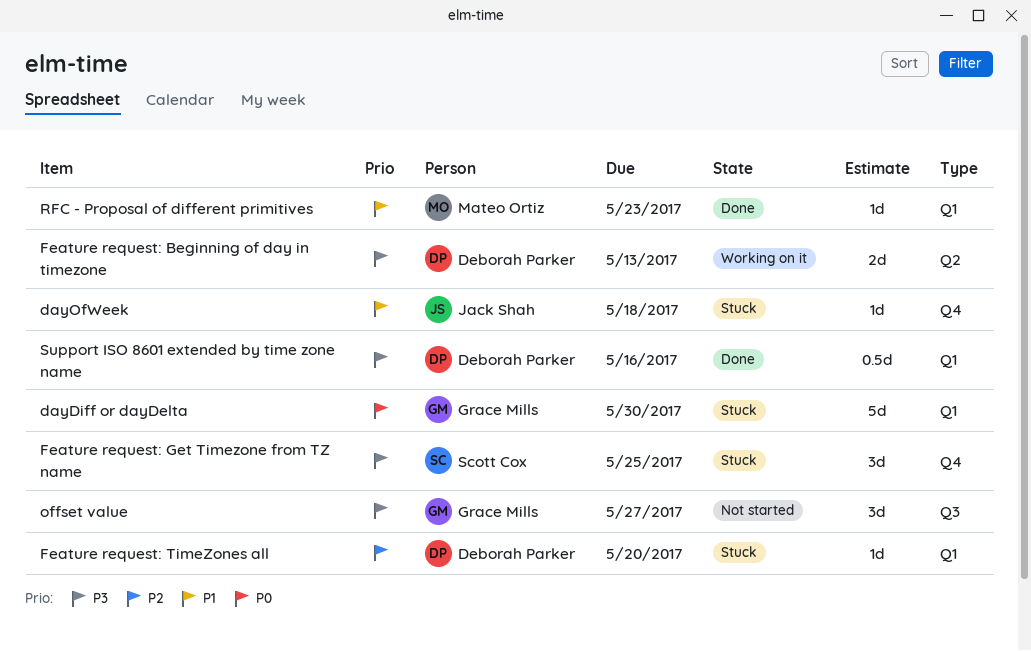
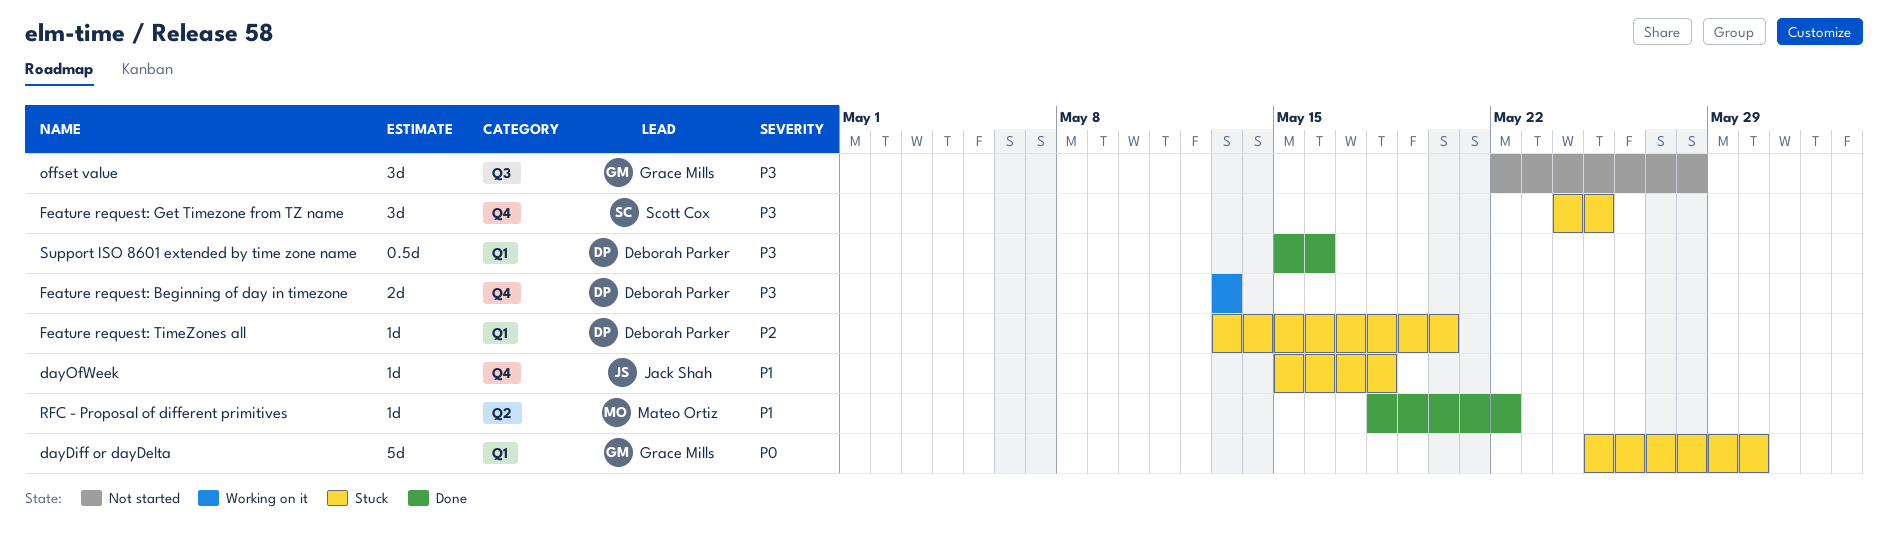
Feature request: Beginning of day in timezone, label: Q2 -> Q4
offset value, due: May 27 -> May 28
RFC - Proposal of different primitives, label: Q1 -> Q2
RFC - Proposal of different primitives, due: May 23 -> May 22

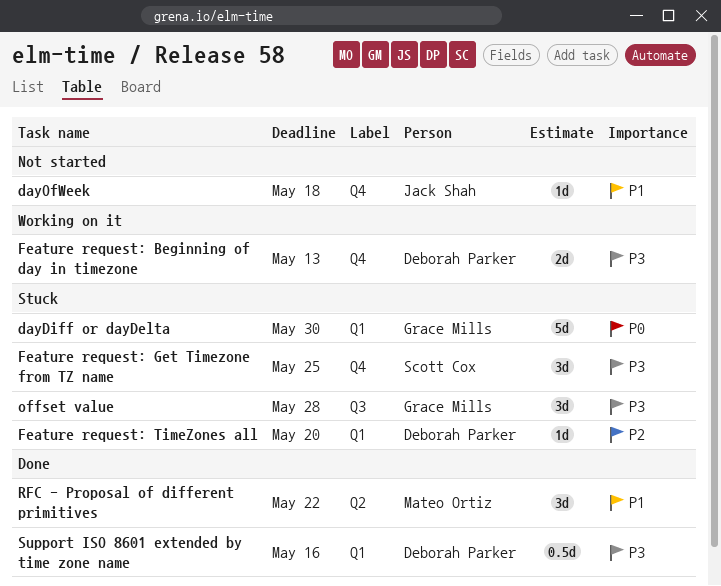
dayOfWeek, status: Stuck -> Not started
offset value, status: Not started -> Stuck
RFC - Proposal of different primitives, estimate: 1d -> 3d

